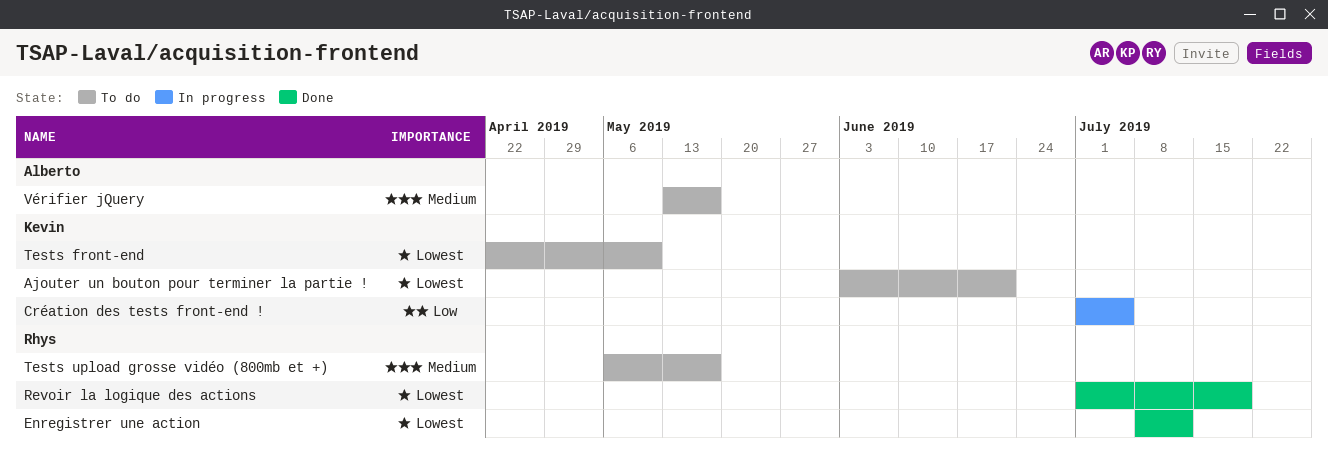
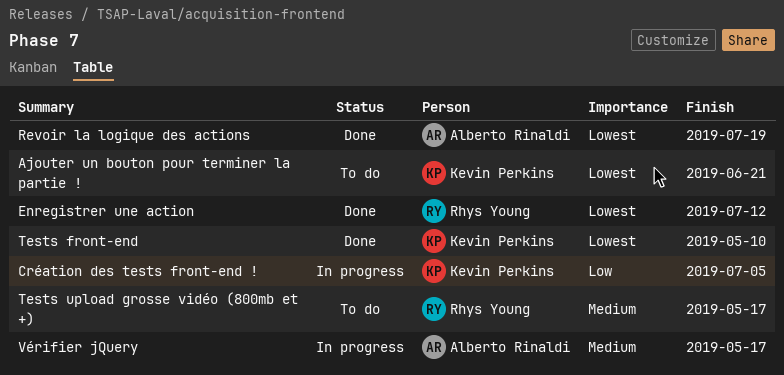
Revoir la logique des actions, owner: Rhys Young -> Alberto Rinaldi
Tests front-end, status: To do -> Done
Vérifier jQuery, status: To do -> In progress

